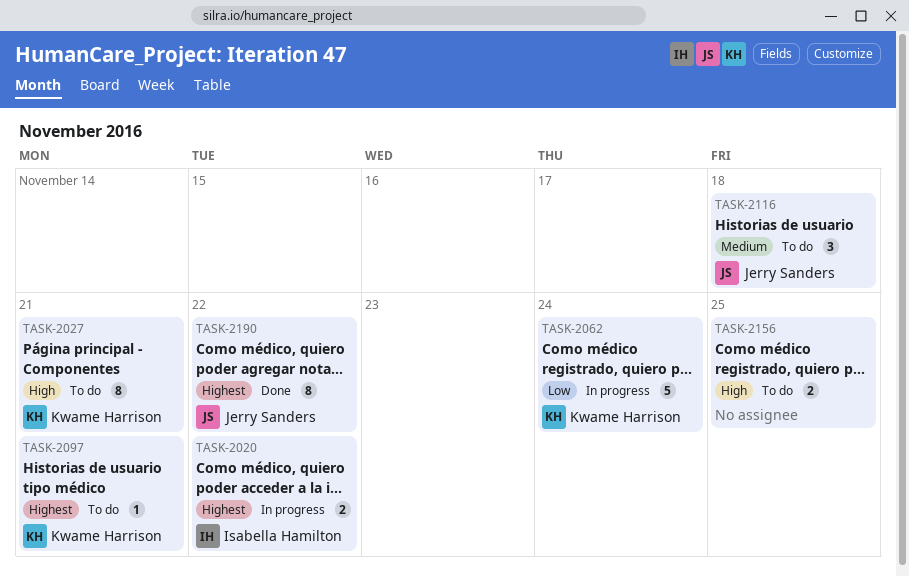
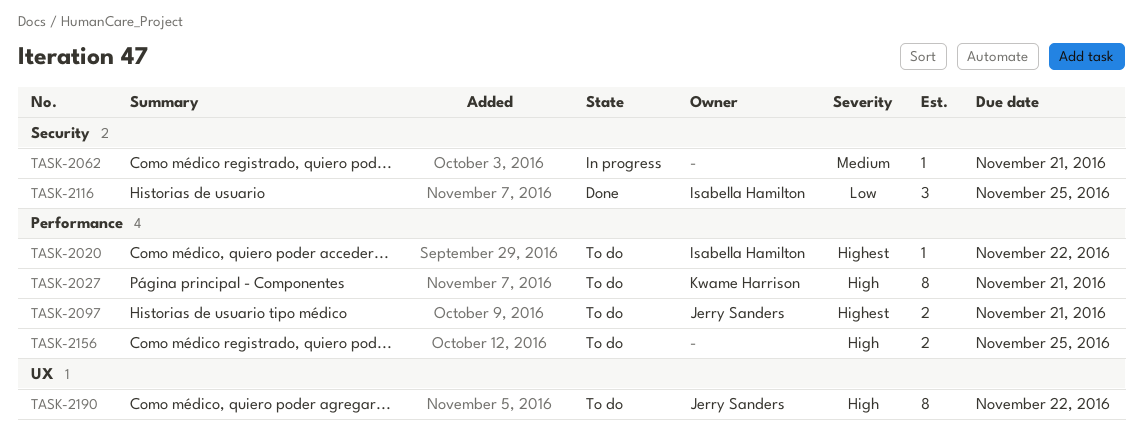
TASK-2020, status: In progress -> To do
TASK-2020, estimate: 2 -> 1
TASK-2062, owner: Kwame Harrison -> none
TASK-2062, priority: Low -> Medium
TASK-2062, estimate: 5 -> 1
TASK-2062, due: Nov 24 -> Nov 21
TASK-2097, owner: Kwame Harrison -> Jerry Sanders
TASK-2097, estimate: 1 -> 2
TASK-2116, status: To do -> Done
TASK-2116, owner: Jerry Sanders -> Isabella Hamilton
TASK-2116, priority: Medium -> Low
TASK-2116, due: Nov 18 -> Nov 25
TASK-2190, status: Done -> To do
TASK-2190, priority: Highest -> High

